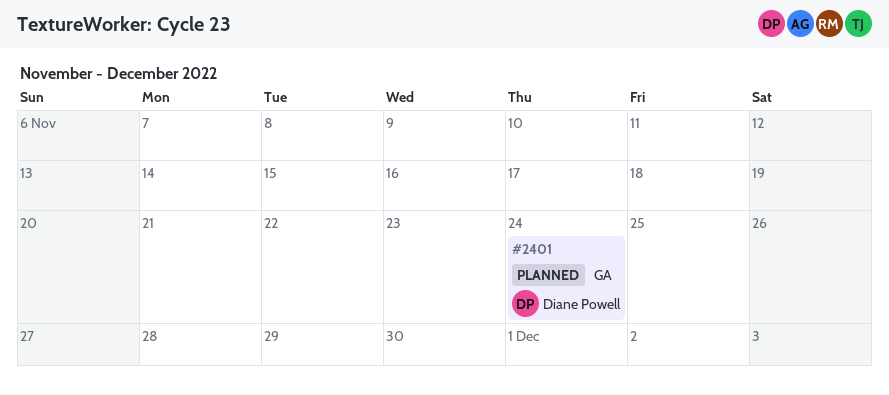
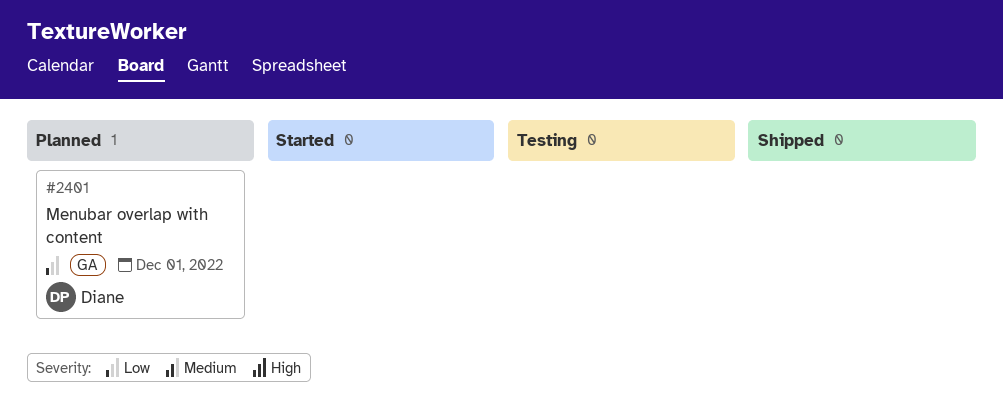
#2401, due: Nov 24 -> Dec 1

